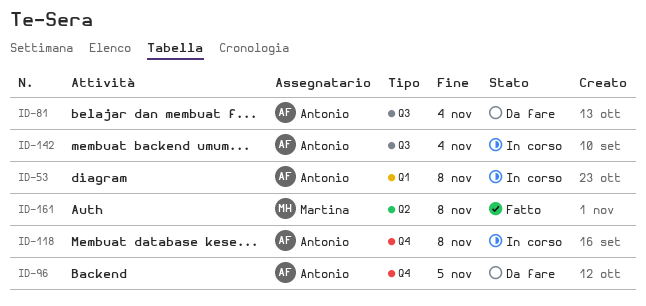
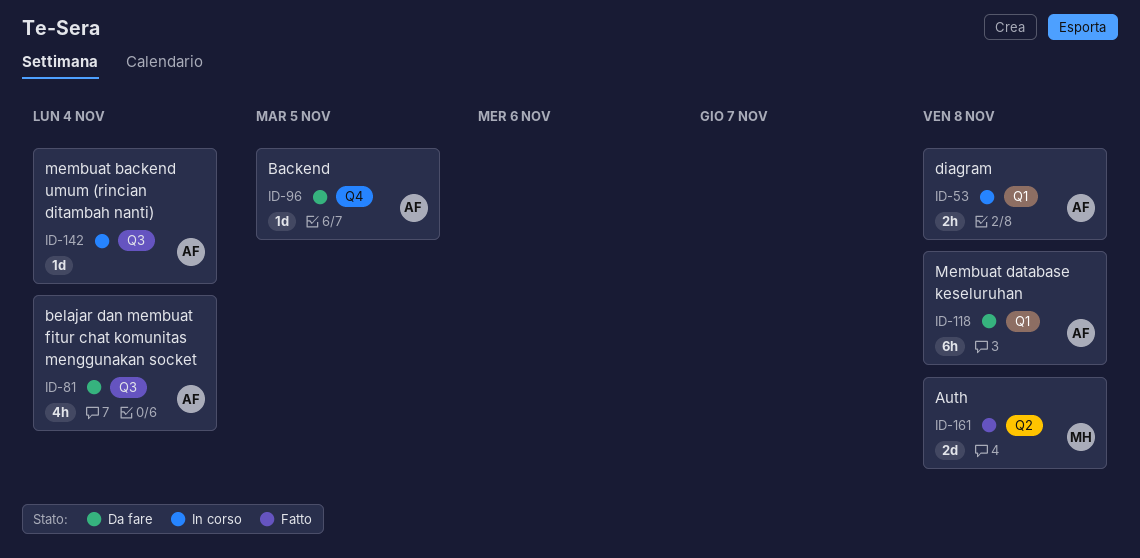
ID-118, status: In corso -> Da fare
ID-118, label: Q4 -> Q1

